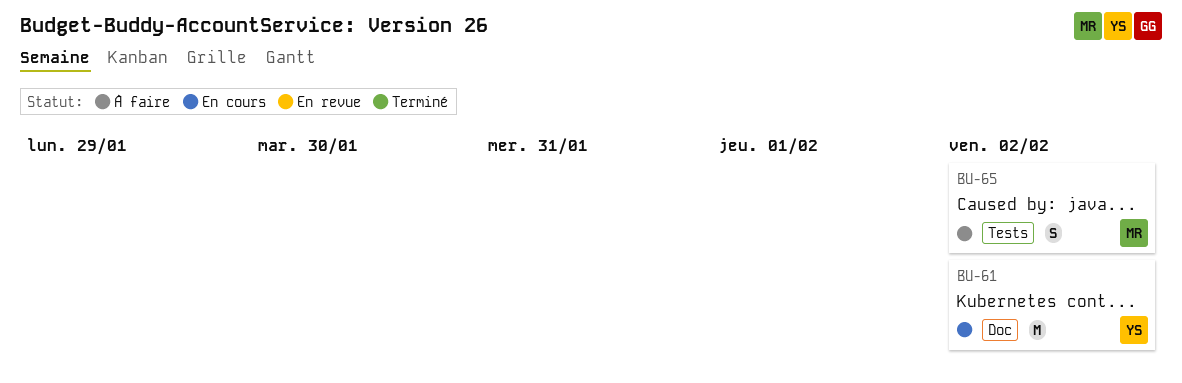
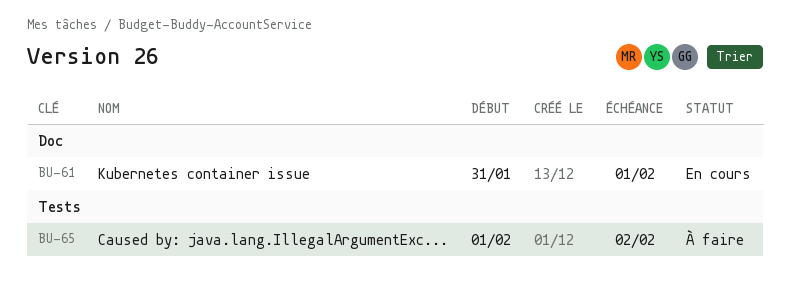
BU-61, due: Feb 2 -> Feb 1

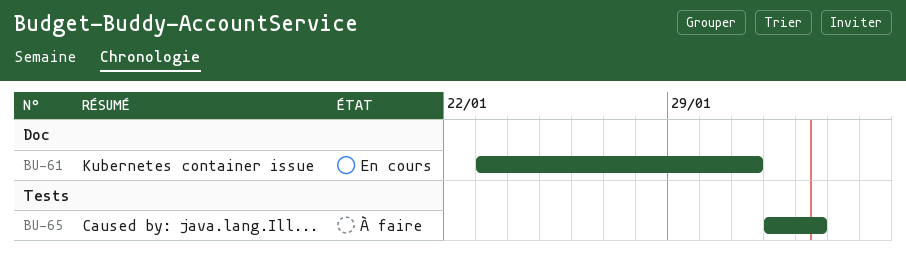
BU-61, start: Jan 31 -> Jan 23
BU-61, due: Feb 1 -> Jan 31

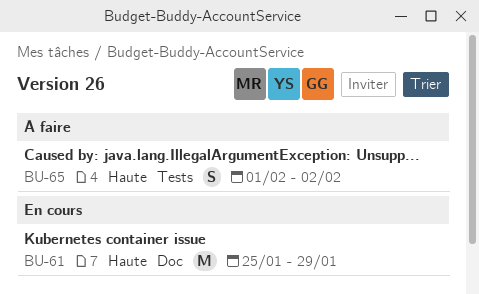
BU-61, start: Jan 23 -> Jan 25
BU-61, due: Jan 31 -> Jan 29

